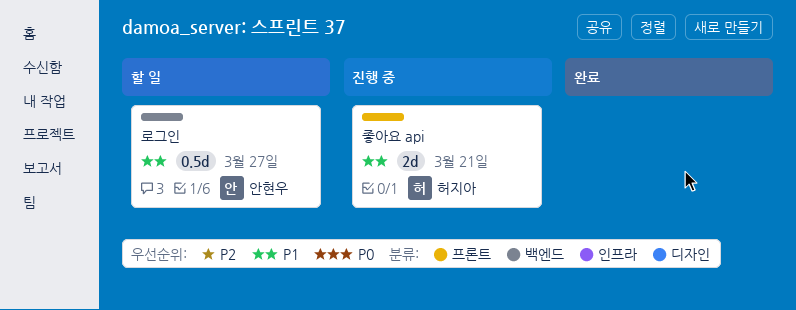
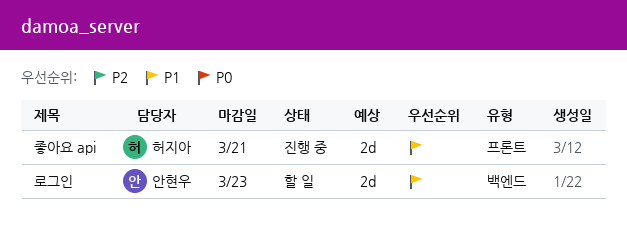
로그인, estimate: 0.5d -> 2d
로그인, due: Mar 27 -> Mar 23

